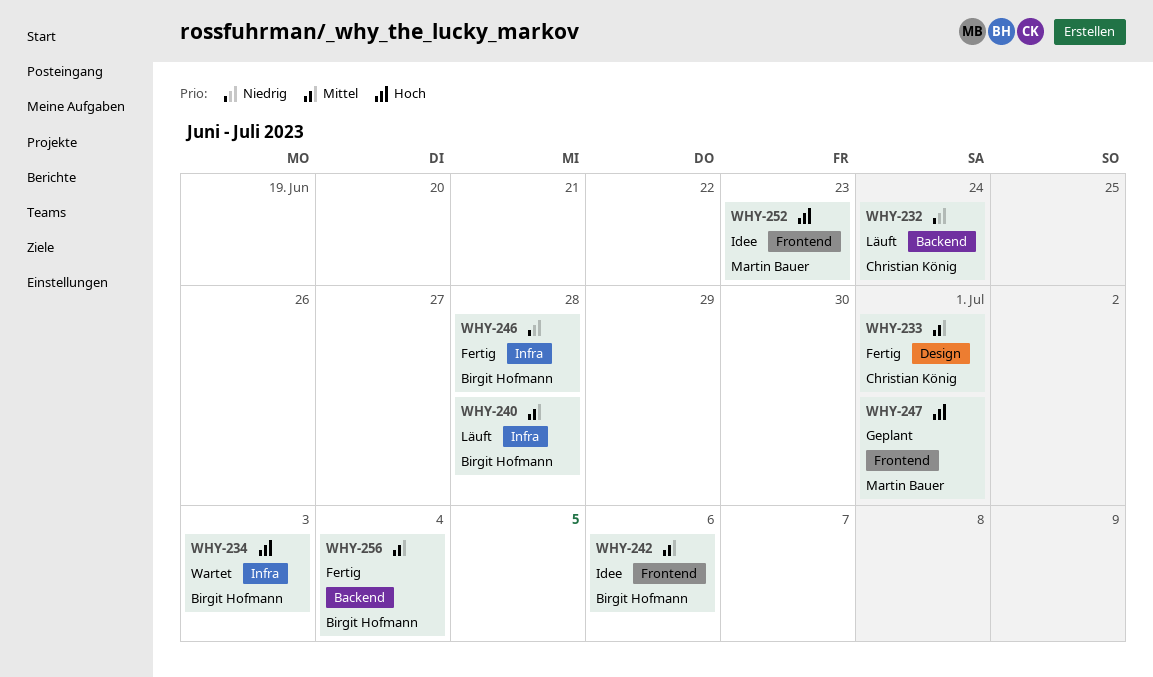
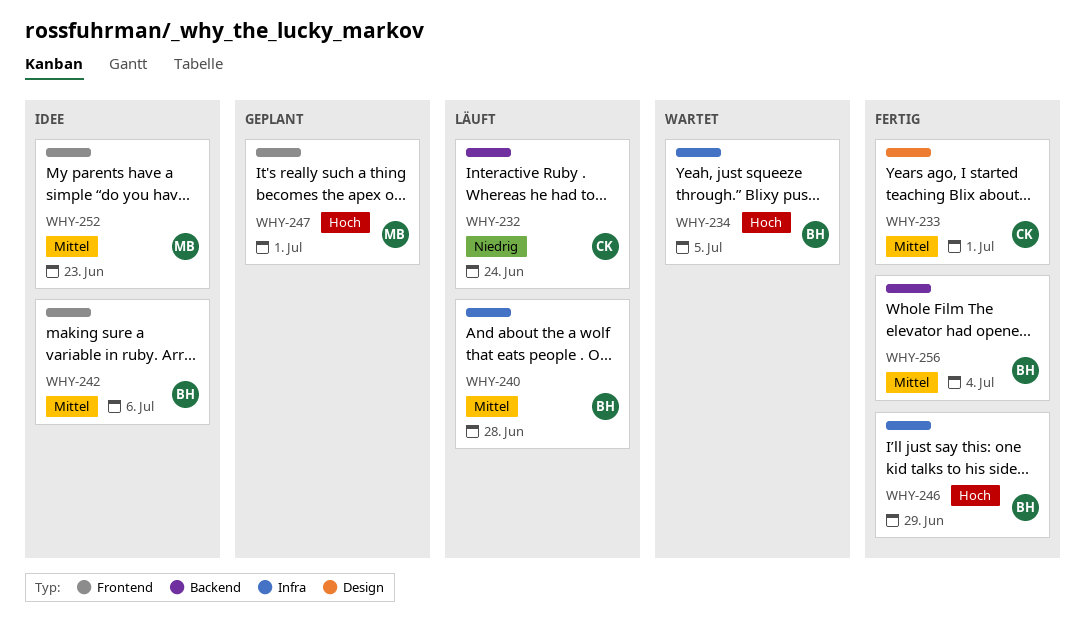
WHY-234, due: Jul 3 -> Jul 5
WHY-246, priority: Niedrig -> Hoch
WHY-246, due: Jun 28 -> Jun 29
WHY-252, priority: Hoch -> Mittel

